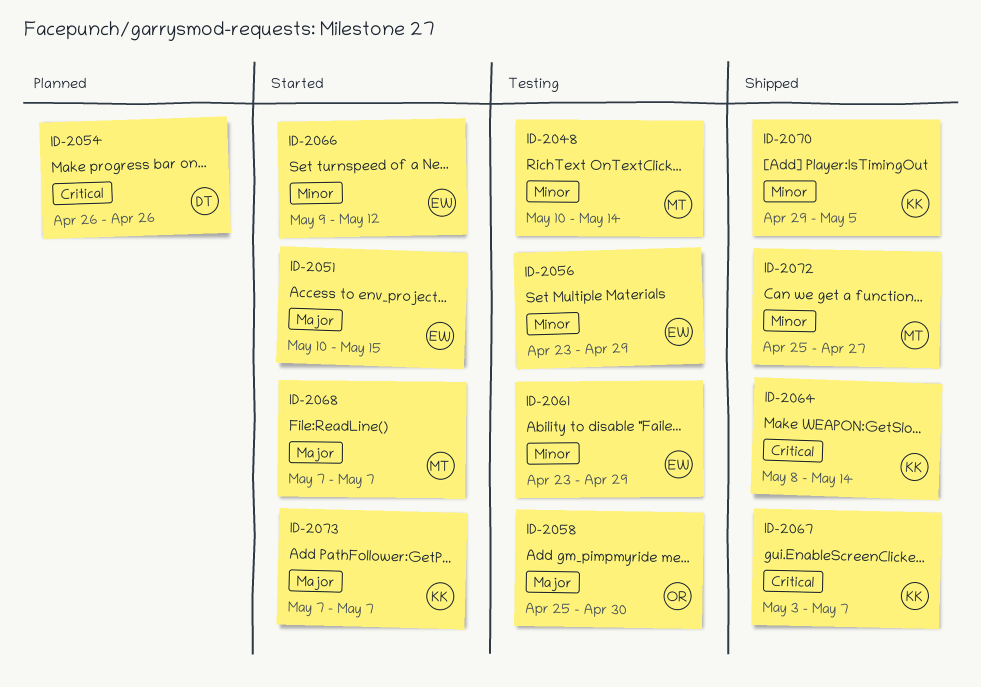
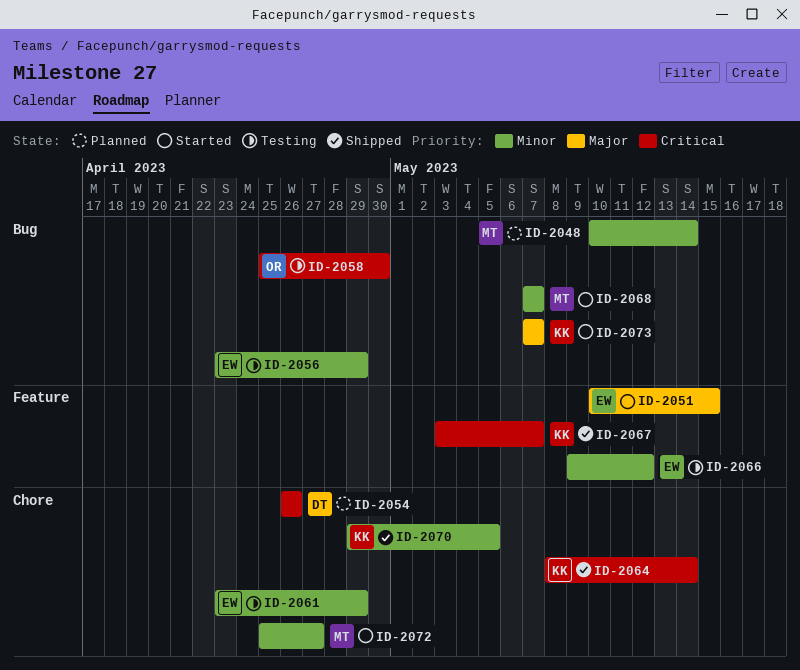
ID-2048, status: Testing -> Planned
ID-2058, priority: Major -> Critical
ID-2066, status: Started -> Testing
ID-2068, priority: Major -> Minor
ID-2072, status: Shipped -> Started

